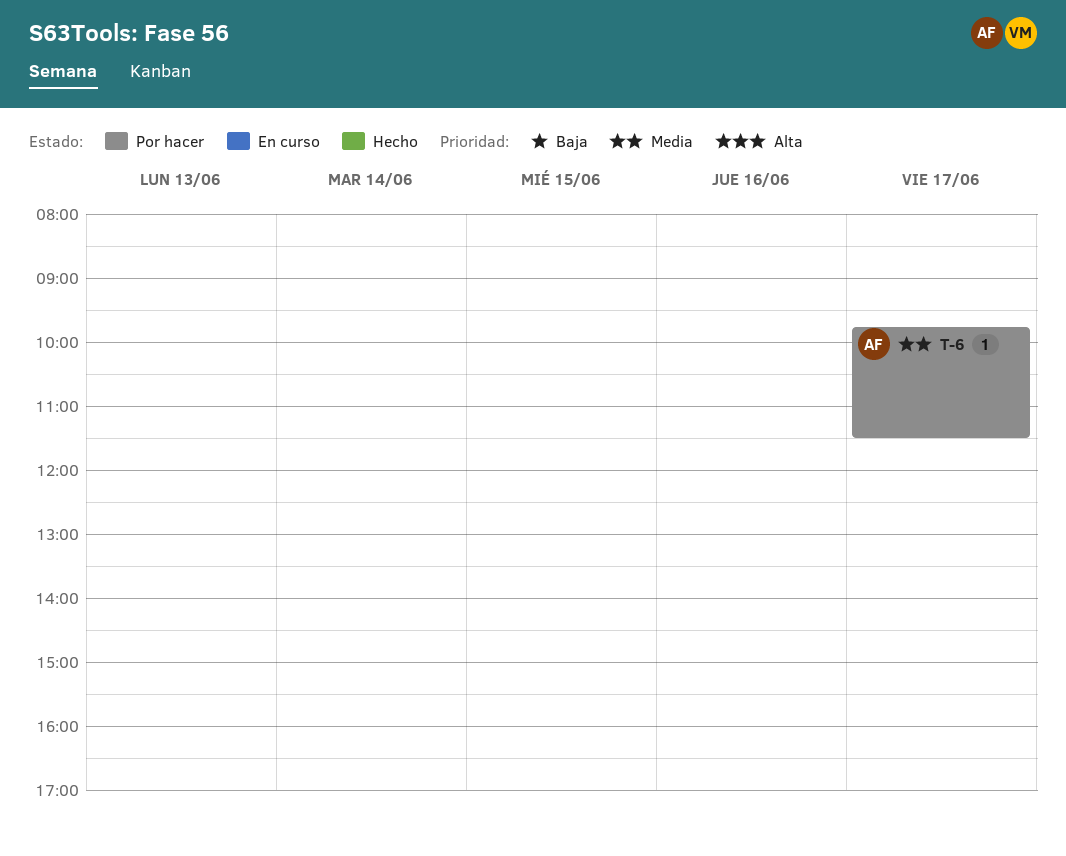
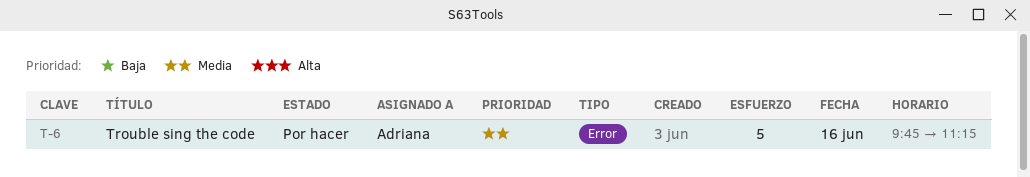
T-6, estimate: 1 -> 5
T-6, day: Jun 17 -> Jun 16
T-6, ends: 11:30 -> 11:15

